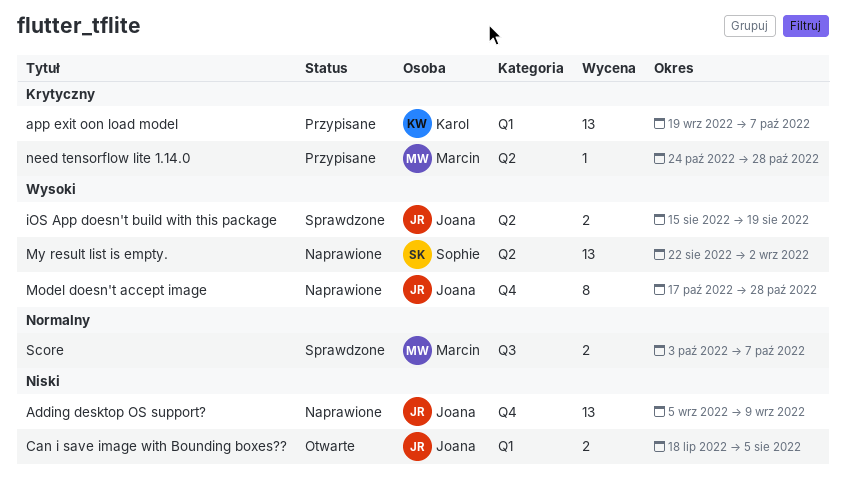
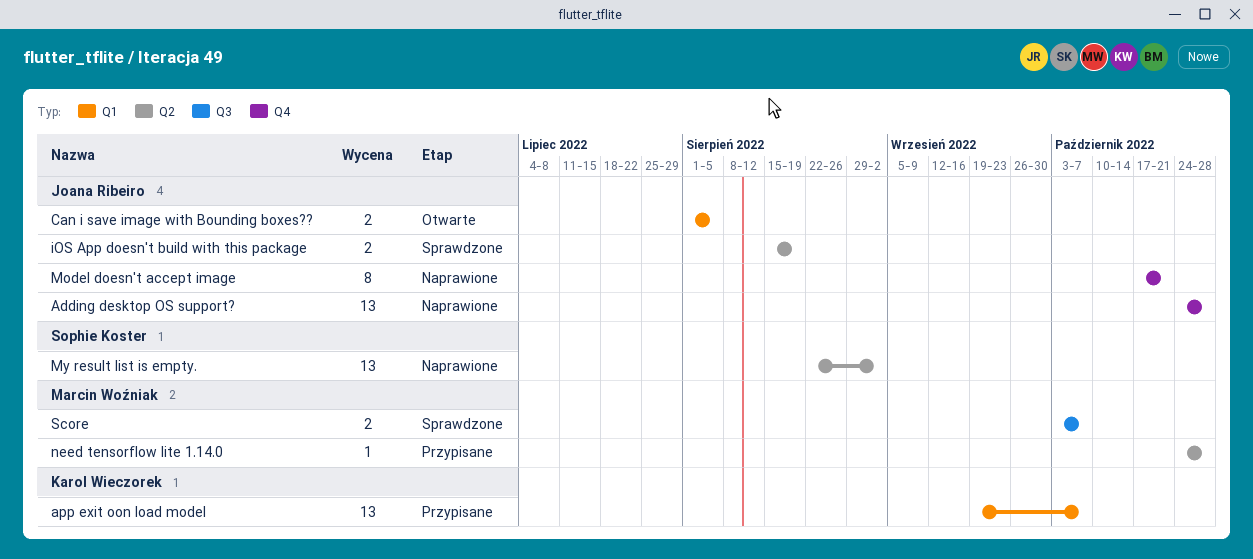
Adding desktop OS support?, start: Sep 5 -> Oct 24
Adding desktop OS support?, due: Sep 9 -> Oct 28
Can i save image with Bounding boxes??, start: Jul 18 -> Aug 1
Model doesn't accept image, due: Oct 28 -> Oct 21

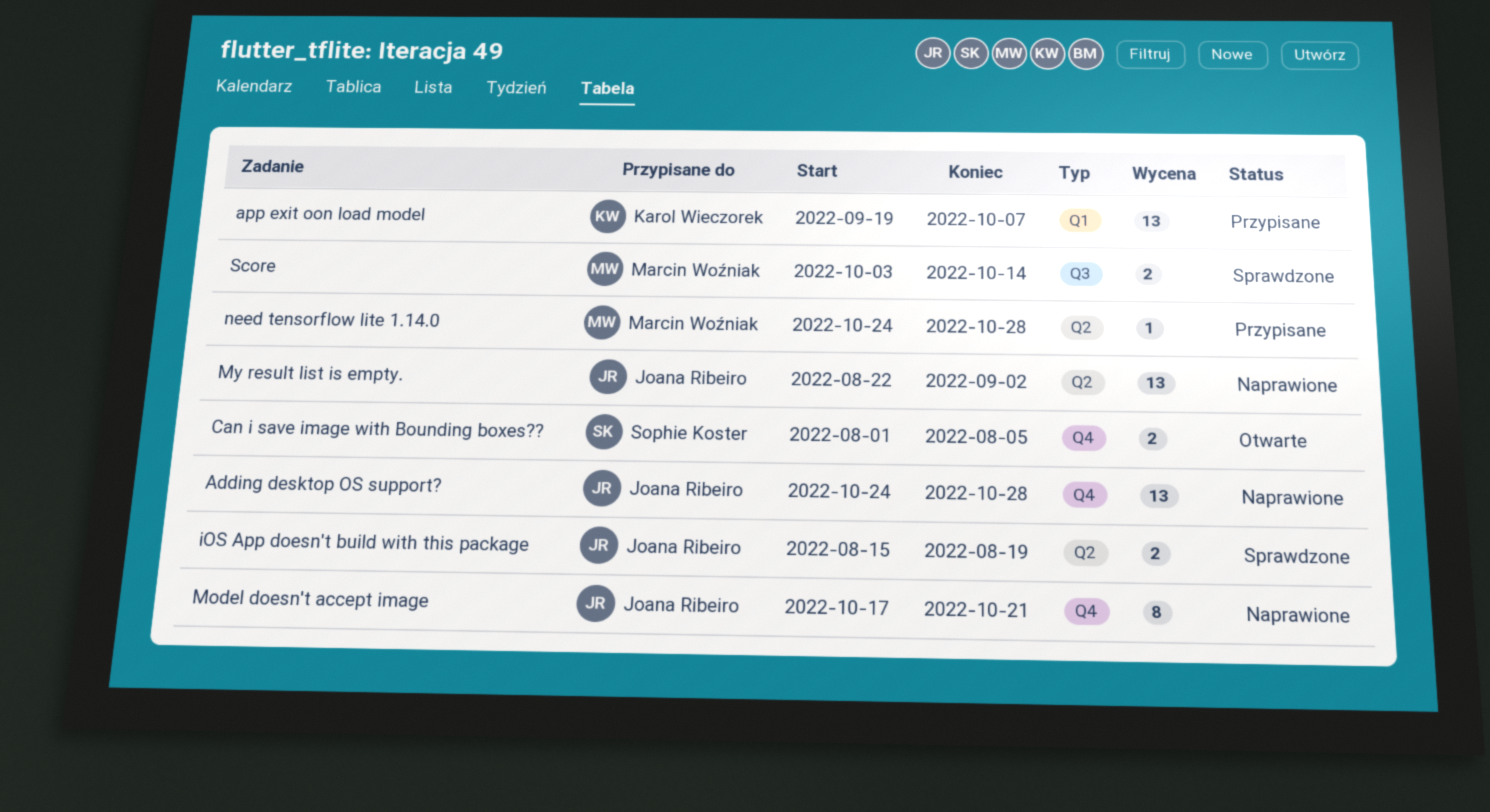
Can i save image with Bounding boxes??, owner: Joana Ribeiro -> Sophie Koster
Can i save image with Bounding boxes??, label: Q1 -> Q4
My result list is empty., owner: Sophie Koster -> Joana Ribeiro
Score, due: Oct 7 -> Oct 14

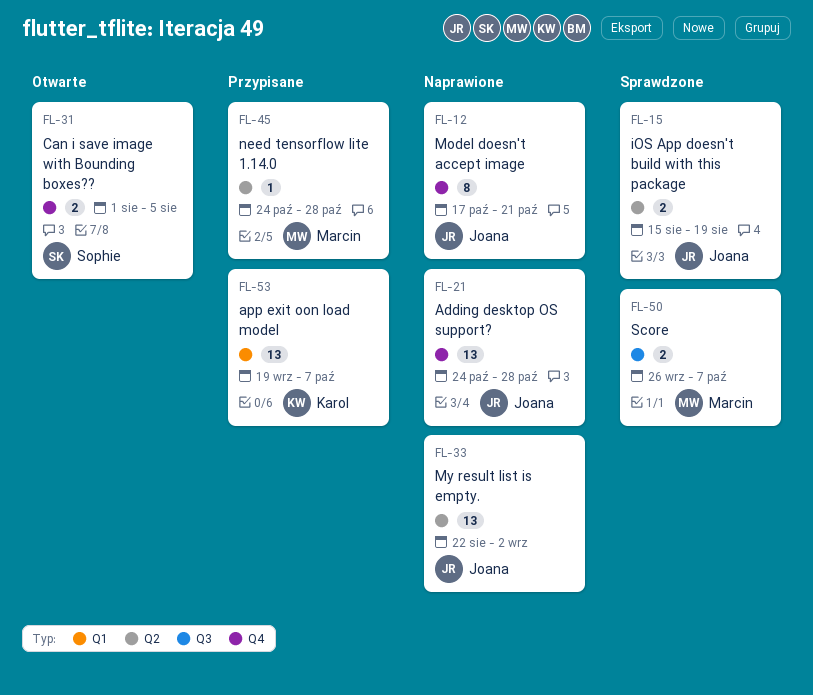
Score, start: Oct 3 -> Sep 26
Score, due: Oct 14 -> Oct 7

